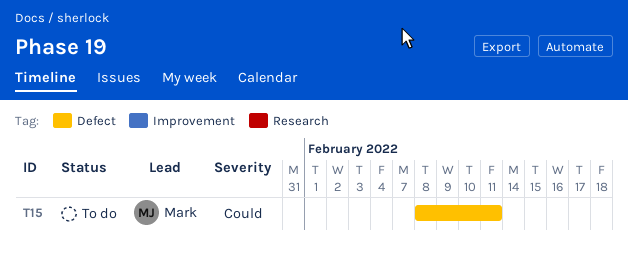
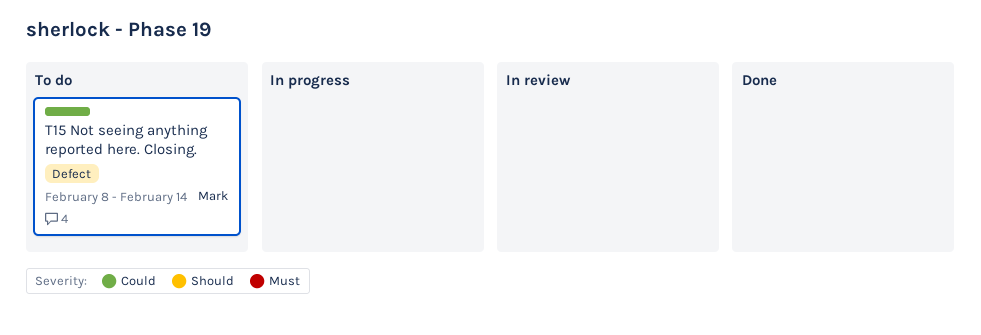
T15, due: Feb 11 -> Feb 14

